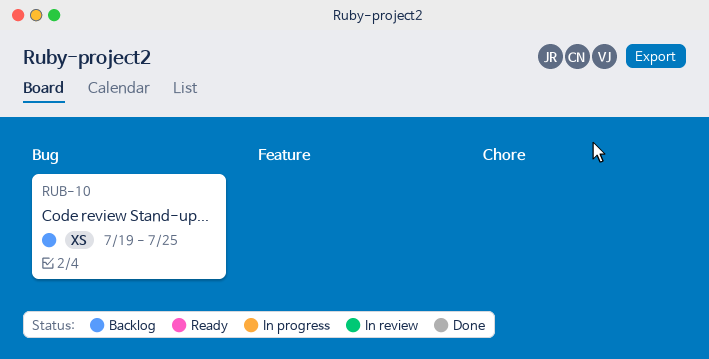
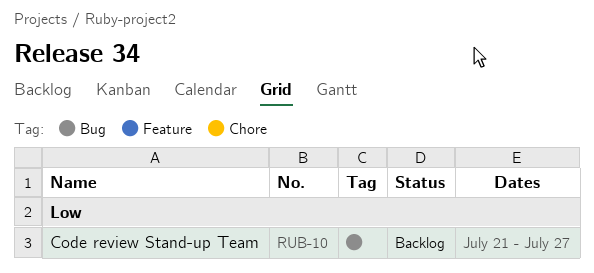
RUB-10, start: Jul 19 -> Jul 21
RUB-10, due: Jul 25 -> Jul 27

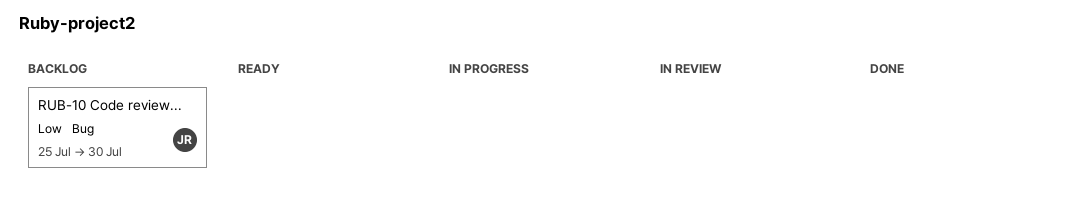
RUB-10, start: Jul 21 -> Jul 25
RUB-10, due: Jul 27 -> Jul 30

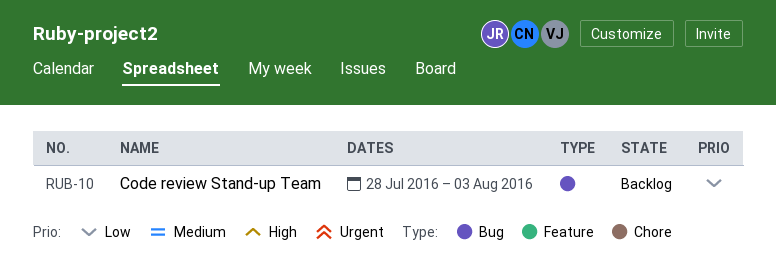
RUB-10, start: Jul 25 -> Jul 28
RUB-10, due: Jul 30 -> Aug 3

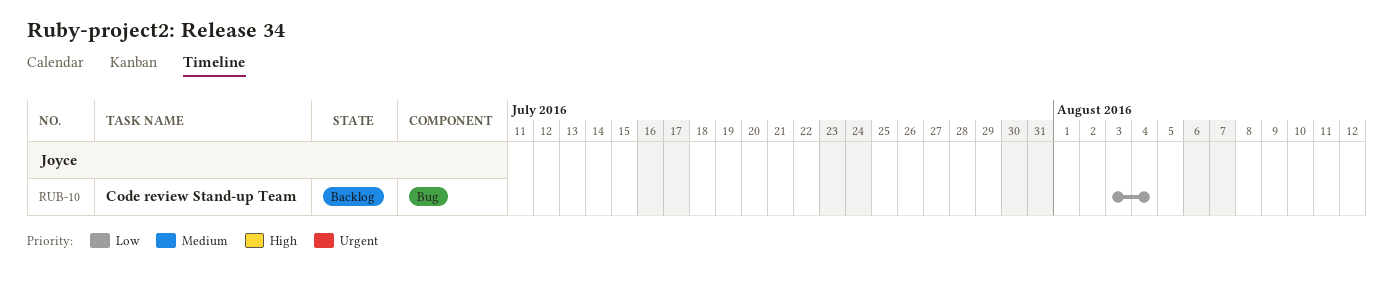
RUB-10, start: Jul 28 -> Aug 3
RUB-10, due: Aug 3 -> Aug 4

